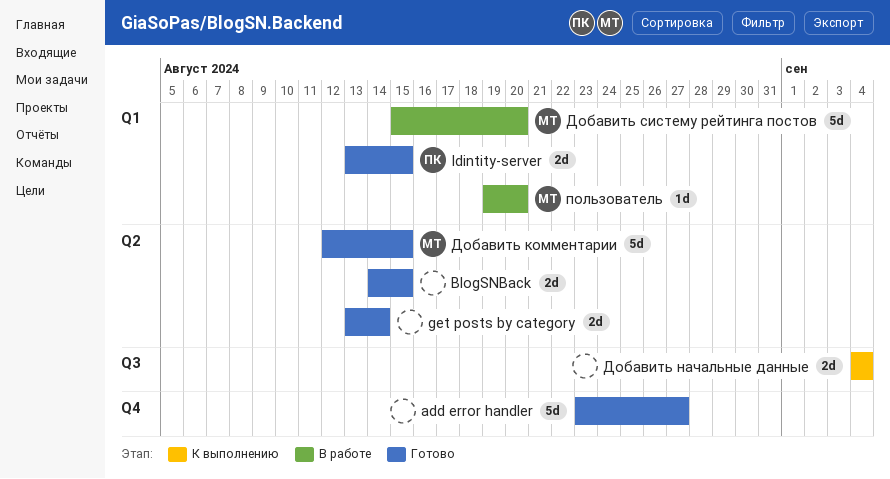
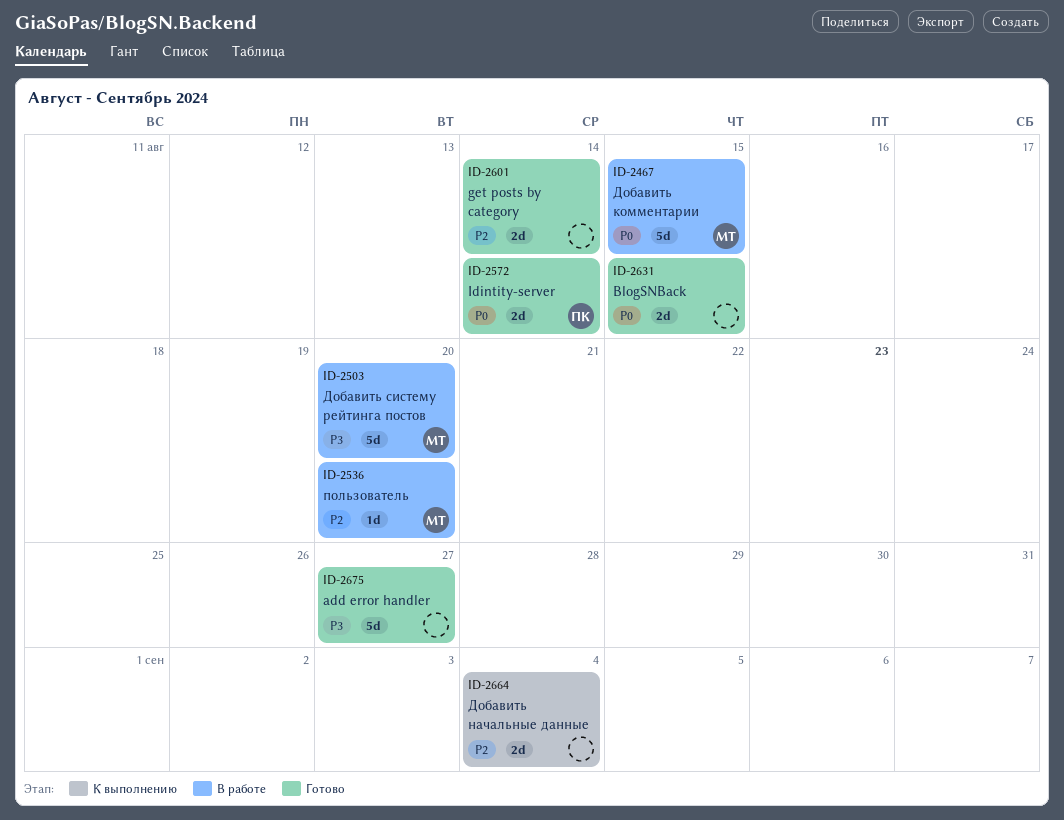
Idintity-server, due: Aug 15 -> Aug 14
Добавить комментарии, status: Готово -> В работе

